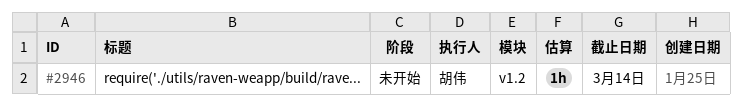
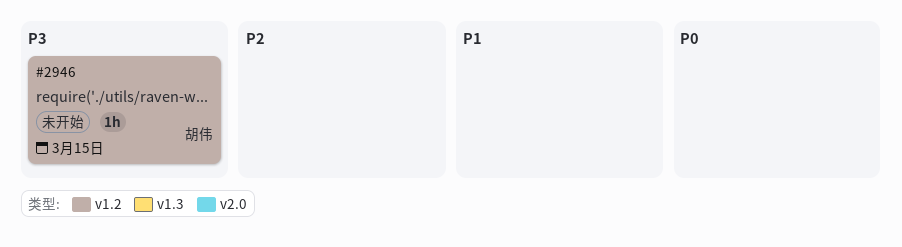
#2946, due: Mar 14 -> Mar 15

